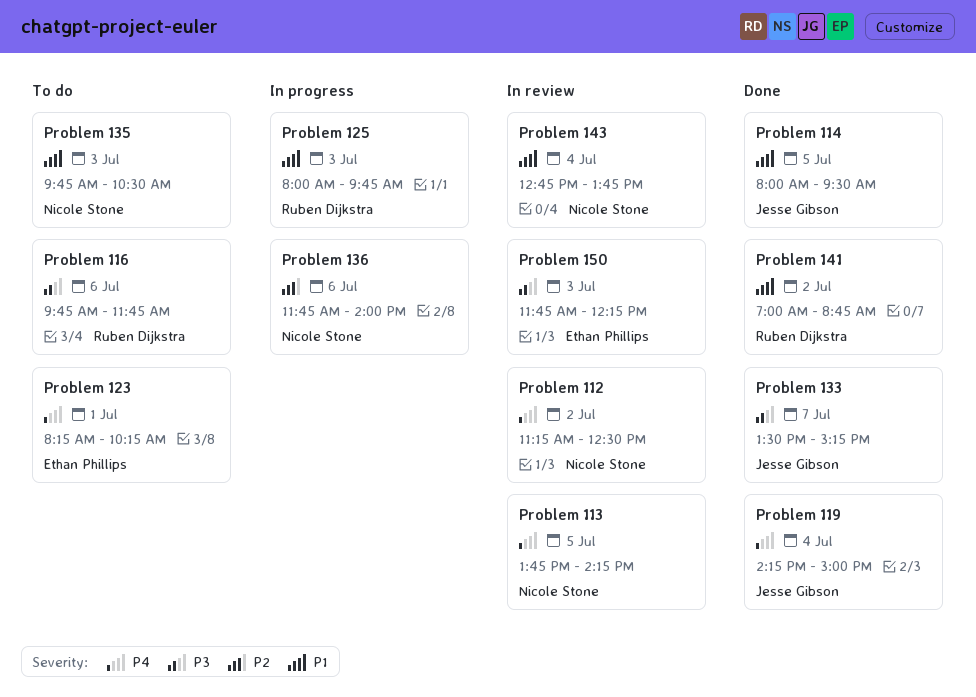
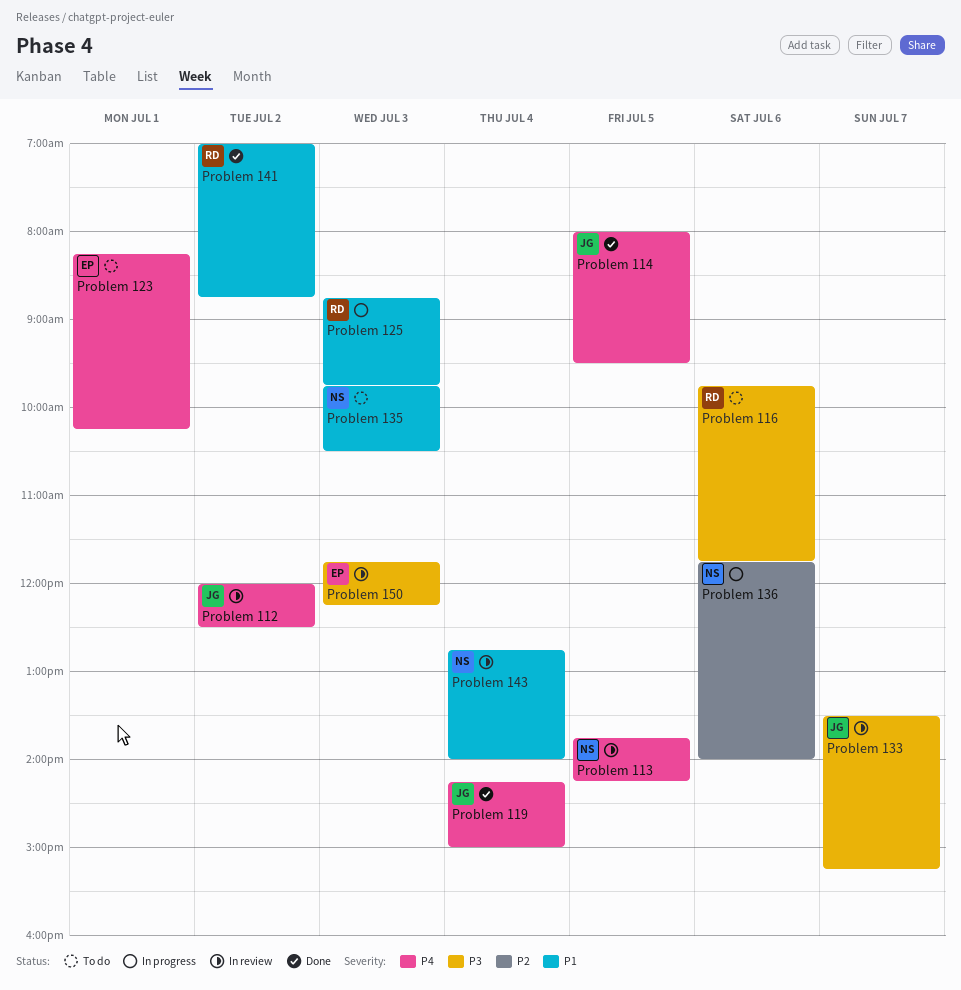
Problem 112, owner: Nicole Stone -> Jesse Gibson
Problem 112, begins: 11:15 -> 12:00
Problem 114, priority: P1 -> P4
Problem 125, begins: 08:00 -> 08:45
Problem 133, status: Done -> In review
Problem 143, ends: 13:45 -> 14:00

